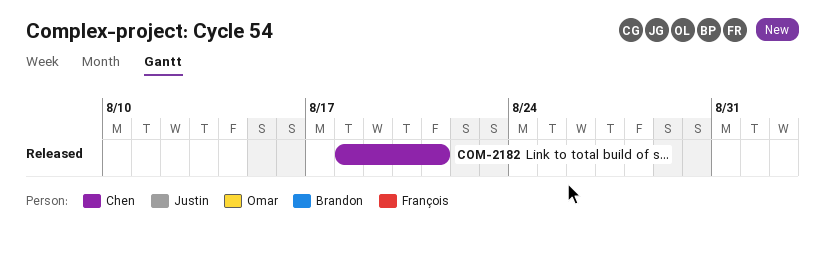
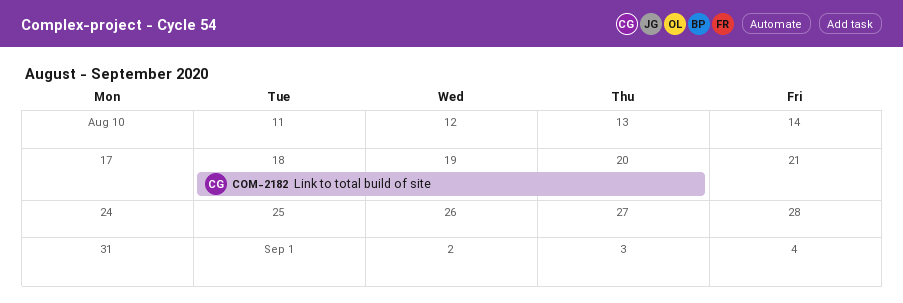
COM-2182, due: Aug 21 -> Aug 20

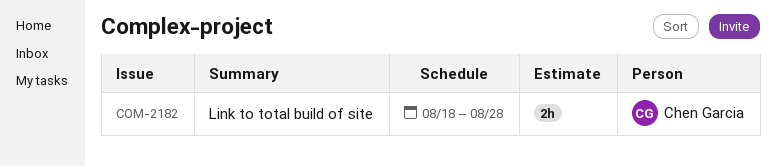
COM-2182, due: Aug 20 -> Aug 28

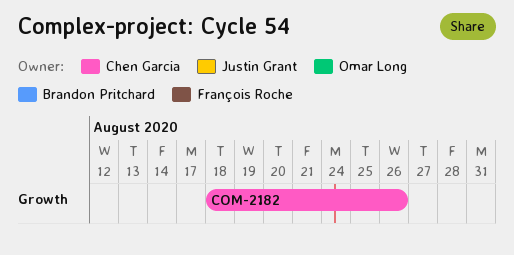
COM-2182, due: Aug 28 -> Aug 26

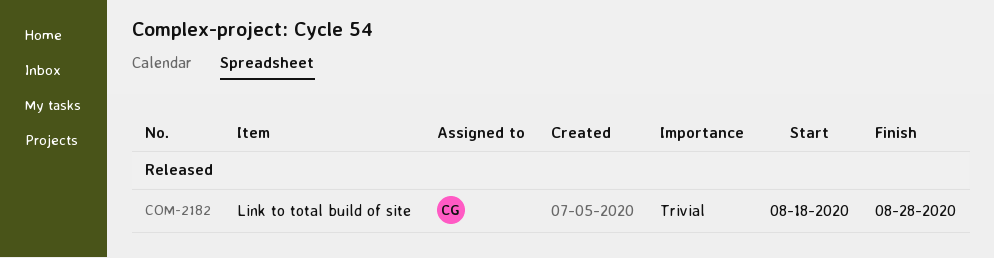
COM-2182, due: Aug 26 -> Aug 28

